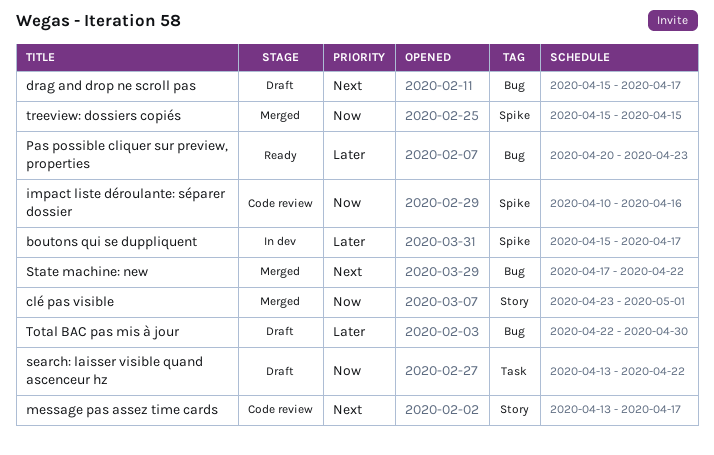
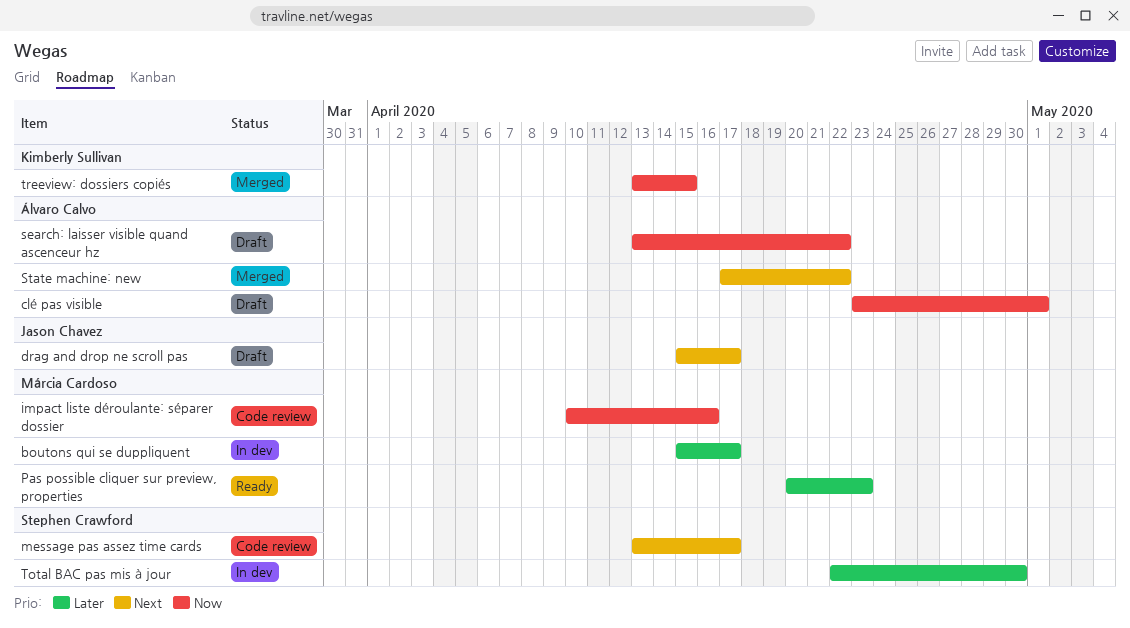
clé pas visible, status: Merged -> Draft
Total BAC pas mis à jour, status: Draft -> In dev
treeview: dossiers copiés, start: Apr 15 -> Apr 13

